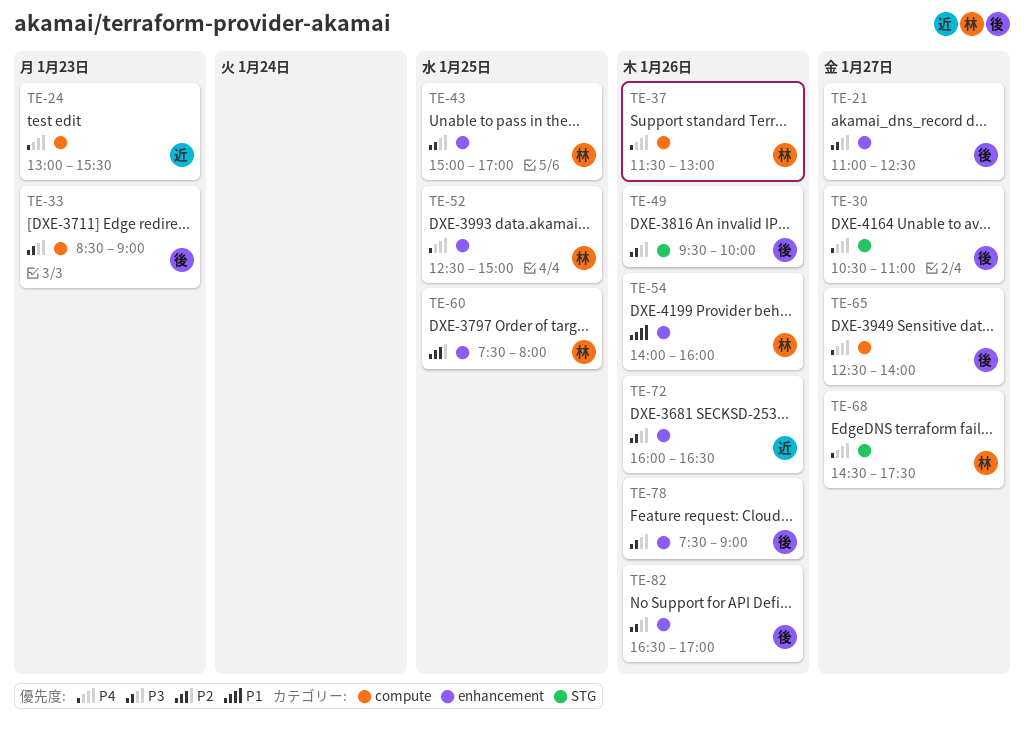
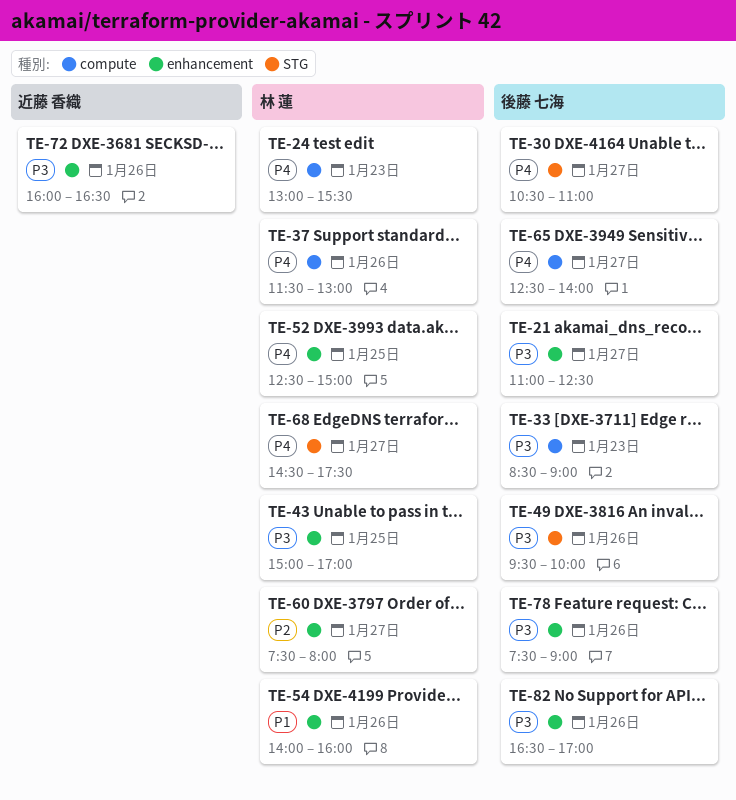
TE-24, owner: 近藤 香織 -> 林 蓮
TE-60, day: Jan 25 -> Jan 27

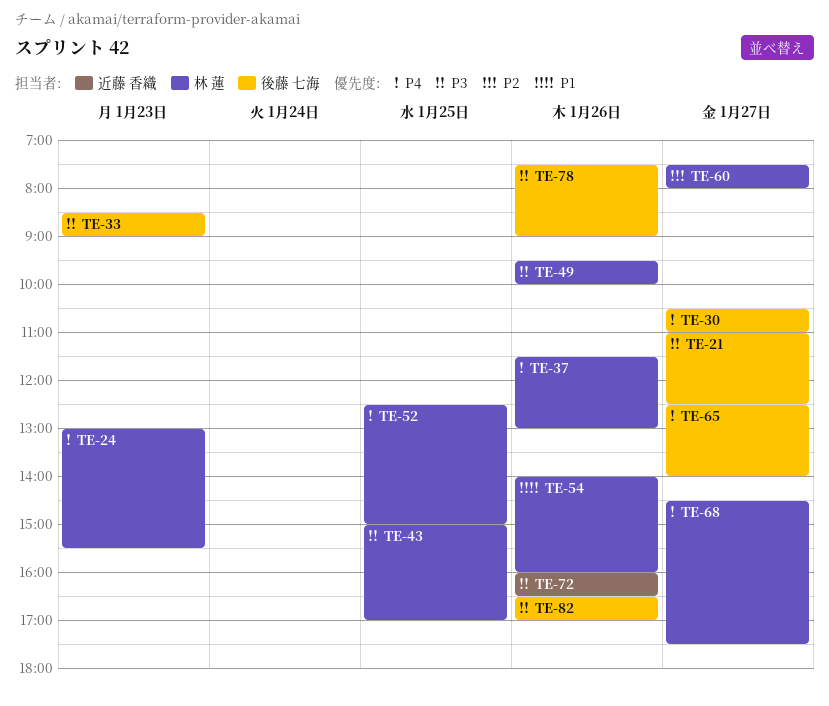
TE-49, owner: 後藤 七海 -> 林 蓮

